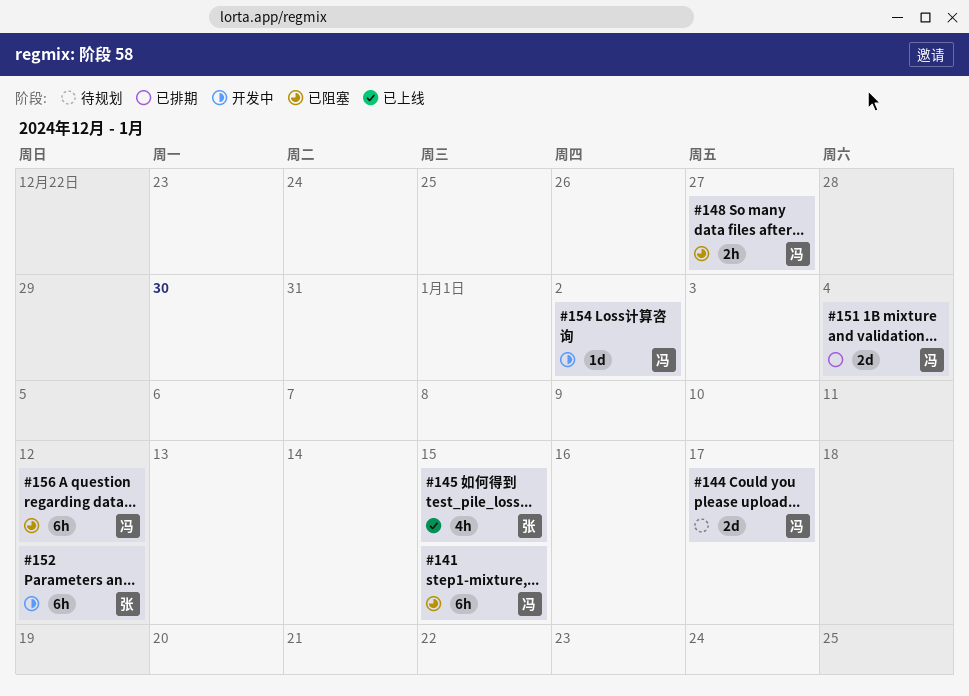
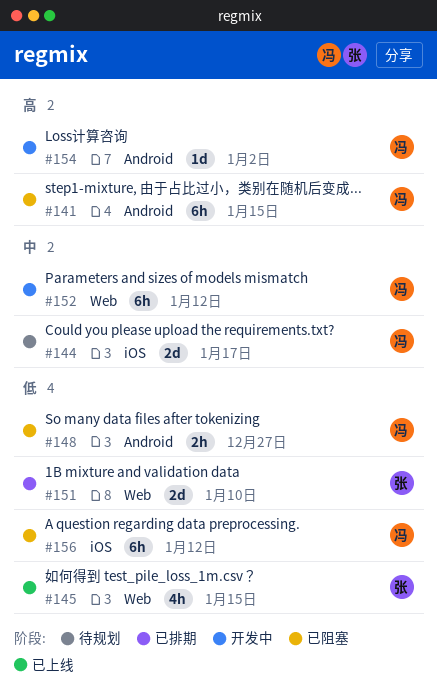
#151, owner: 冯 -> 张
#151, due: Jan 4 -> Jan 10
#152, owner: 张 -> 冯

